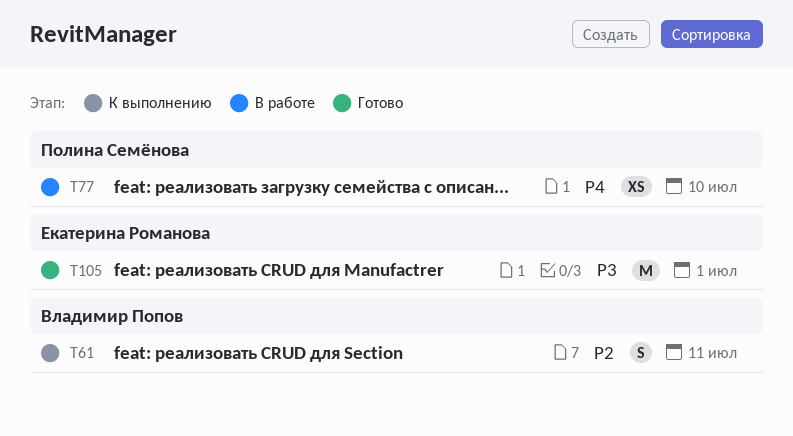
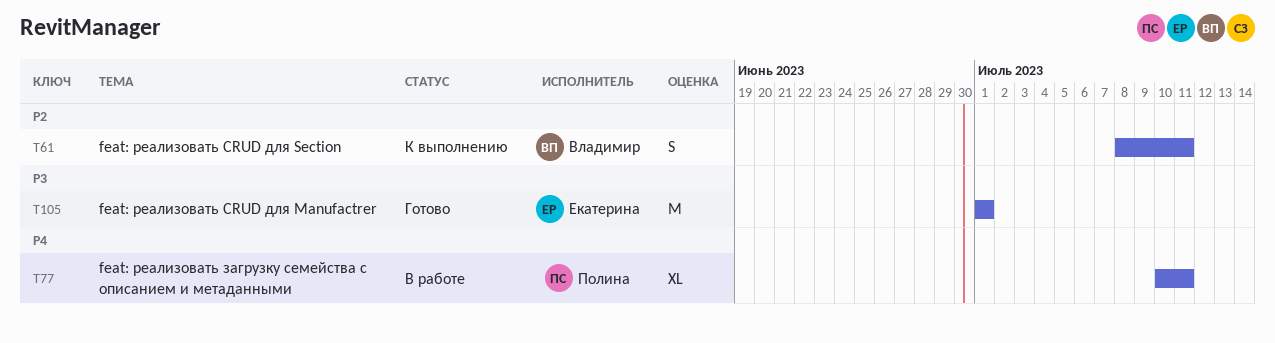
T77, estimate: XS -> XL
T77, due: Jul 10 -> Jul 11

